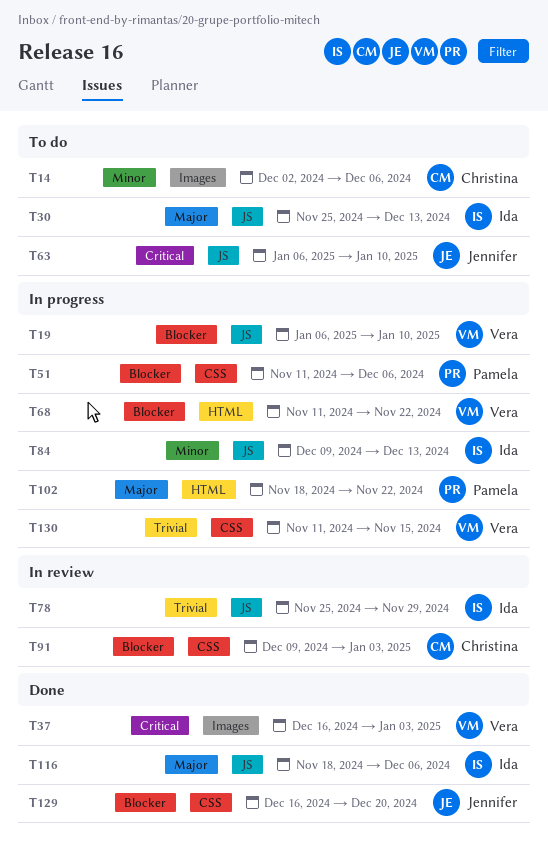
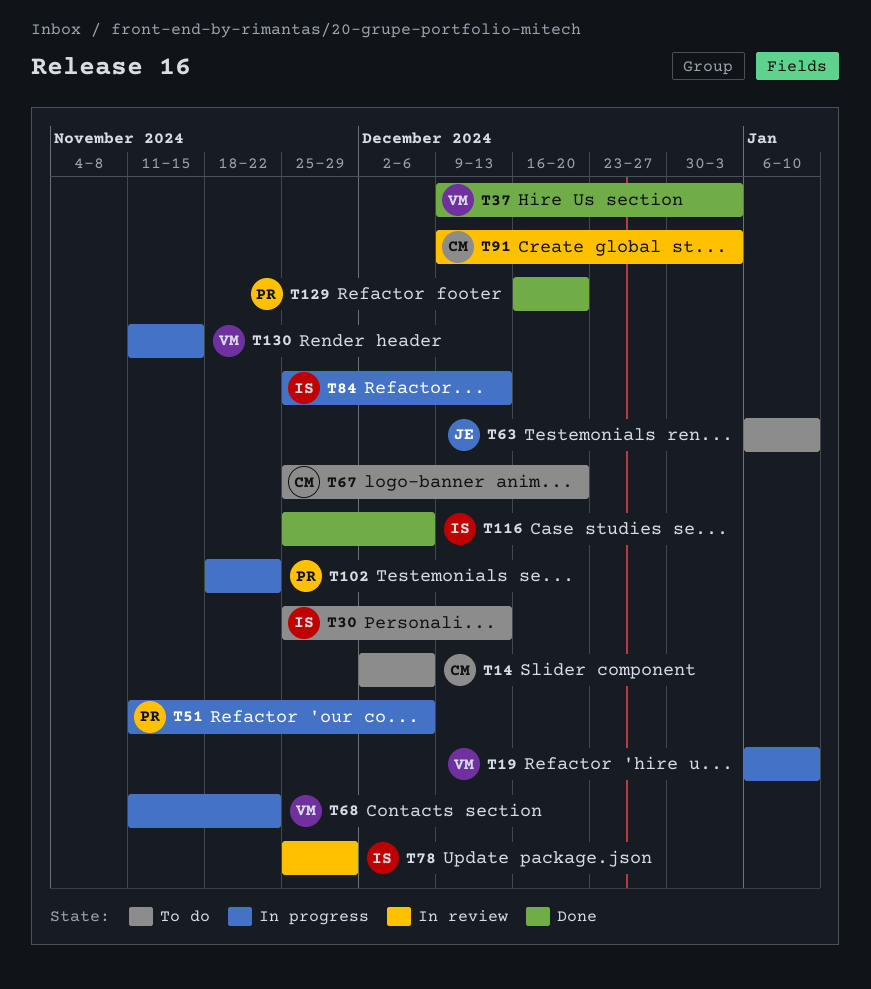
T37, start: Dec 16 -> Dec 9
T67: none -> present
T84, start: Dec 9 -> Nov 25
T116, start: Nov 18 -> Nov 25
T129, owner: Jennifer -> Pamela

